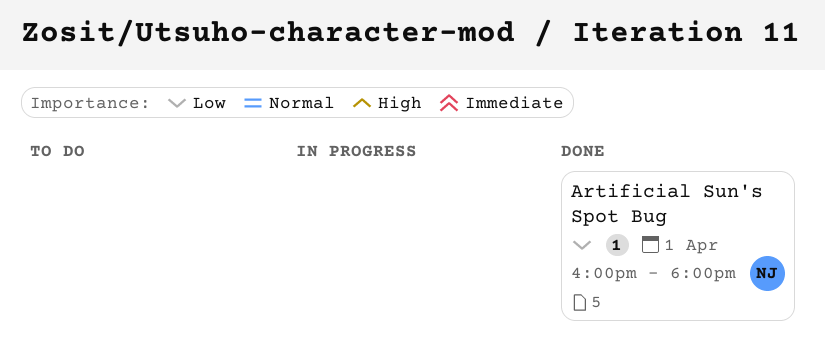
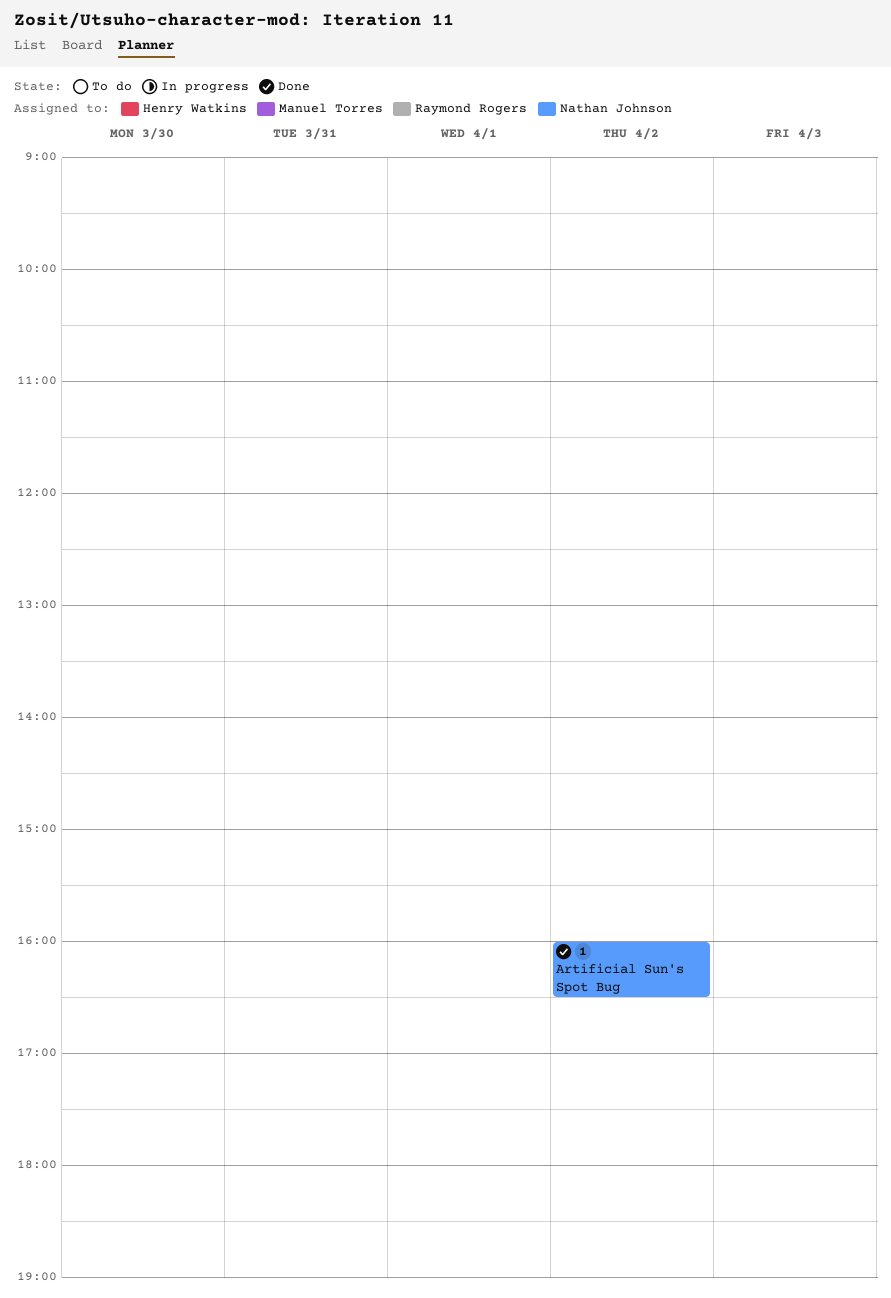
Artificial Sun's Spot Bug, day: Apr 1 -> Apr 2
Artificial Sun's Spot Bug, ends: 18:00 -> 16:30

